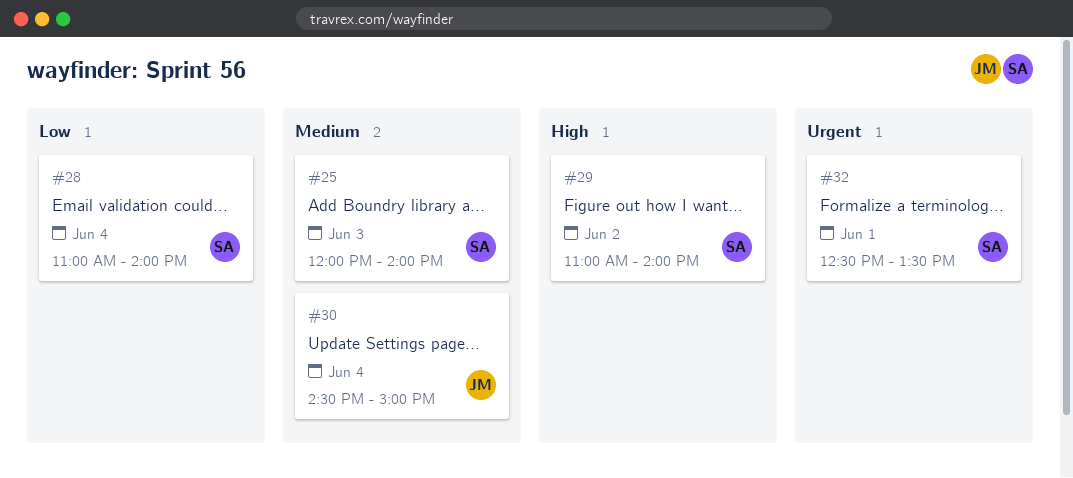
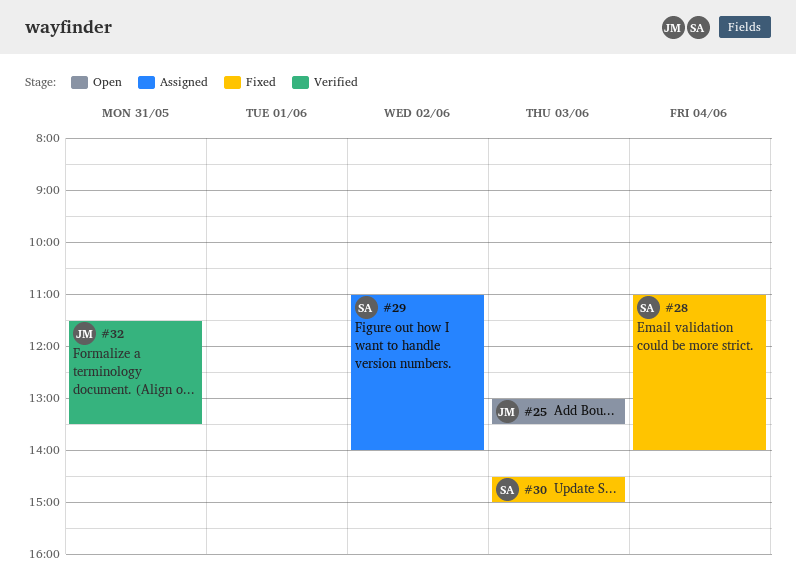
#25, owner: SA -> JM
#25, begins: 12:00 -> 13:00
#25, ends: 14:00 -> 13:30
#30, owner: JM -> SA
#30, day: Jun 4 -> Jun 3
#32, owner: SA -> JM
#32, day: Jun 1 -> May 31
#32, begins: 12:30 -> 11:30

